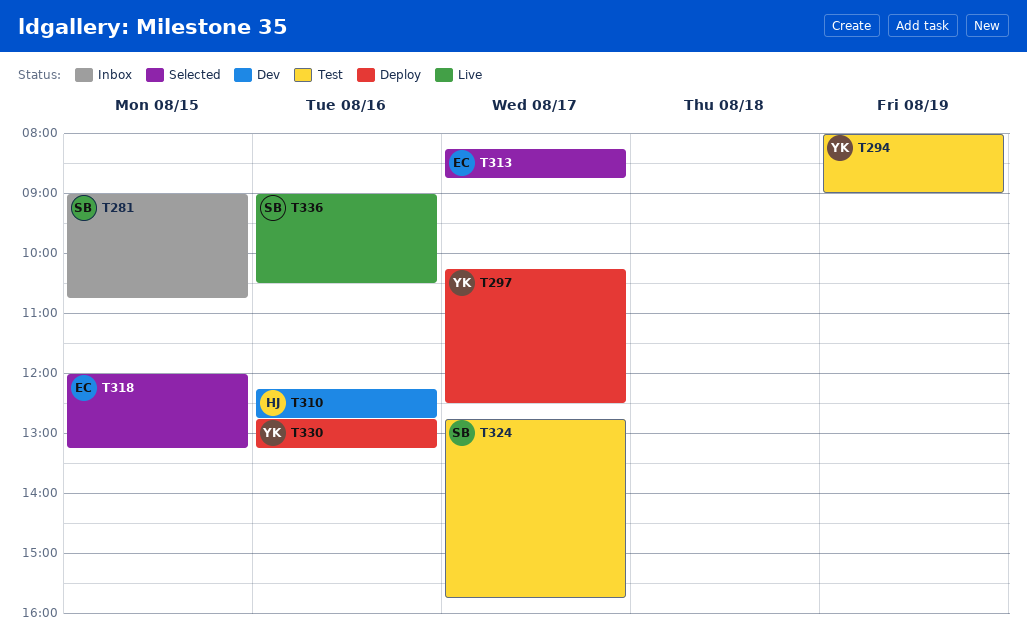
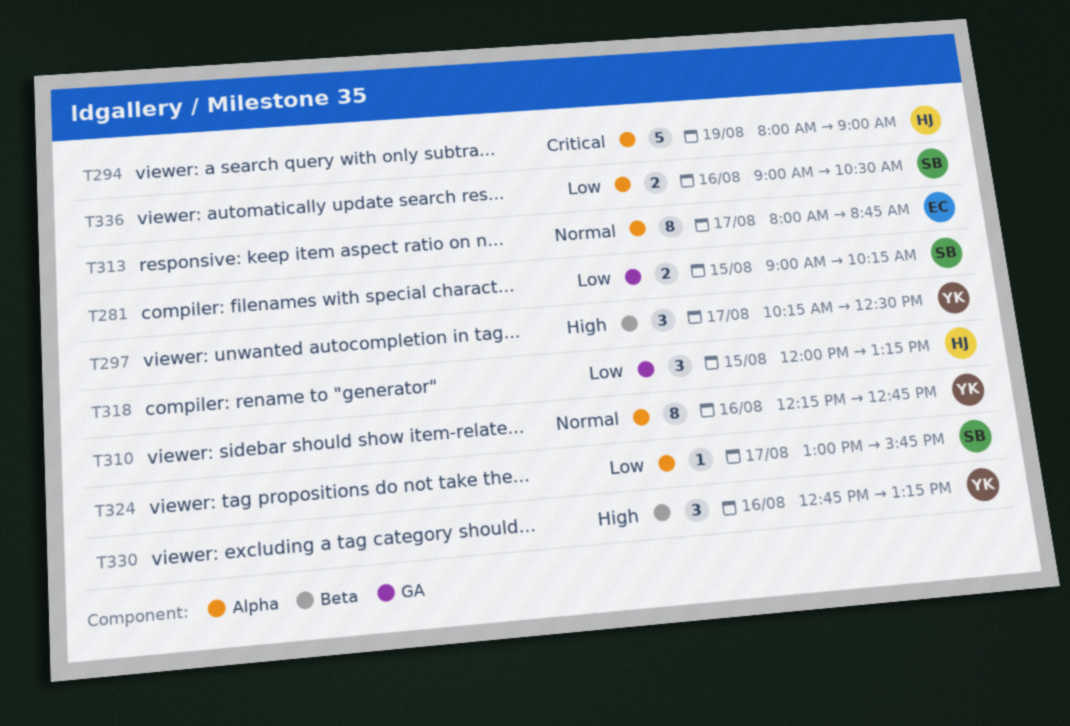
T281, ends: 10:45 -> 10:15
T294, owner: YK -> HJ
T310, owner: HJ -> YK
T313, begins: 08:15 -> 08:00
T318, owner: EC -> HJ
T324, begins: 12:45 -> 13:00

